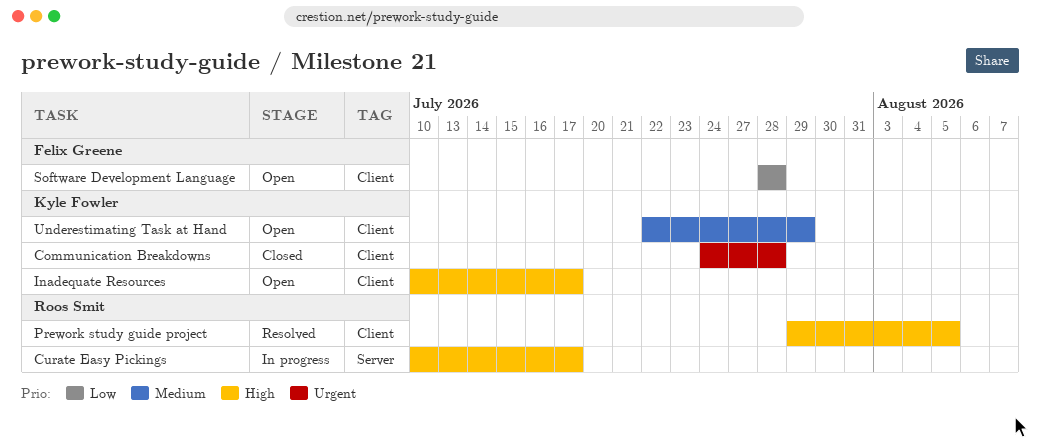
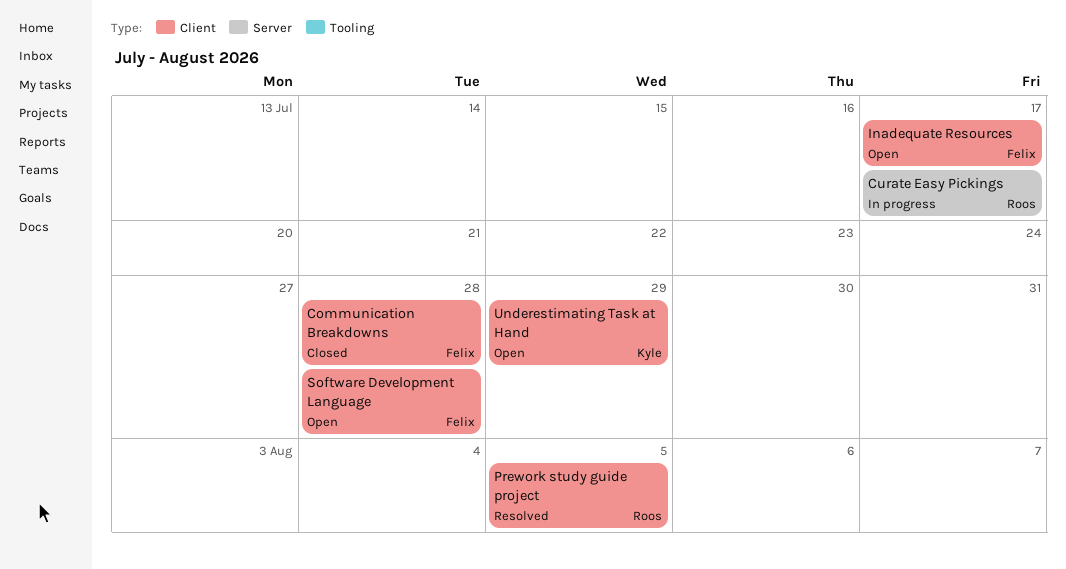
Communication Breakdowns, owner: Kyle Fowler -> Felix Greene
Inadequate Resources, owner: Kyle Fowler -> Felix Greene

